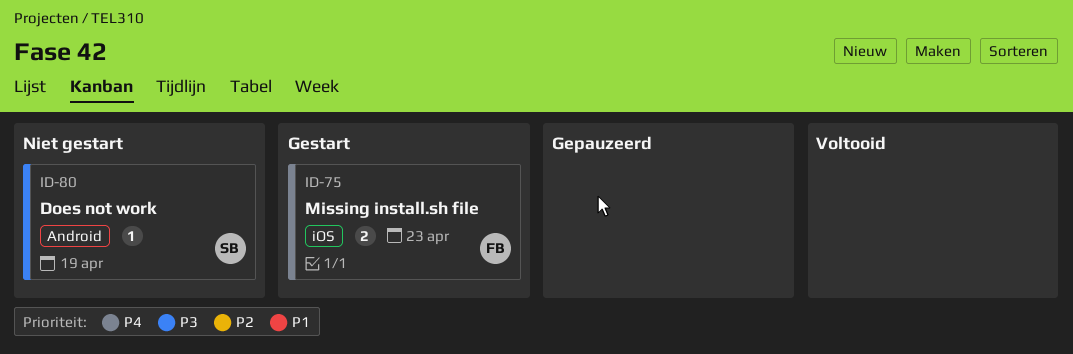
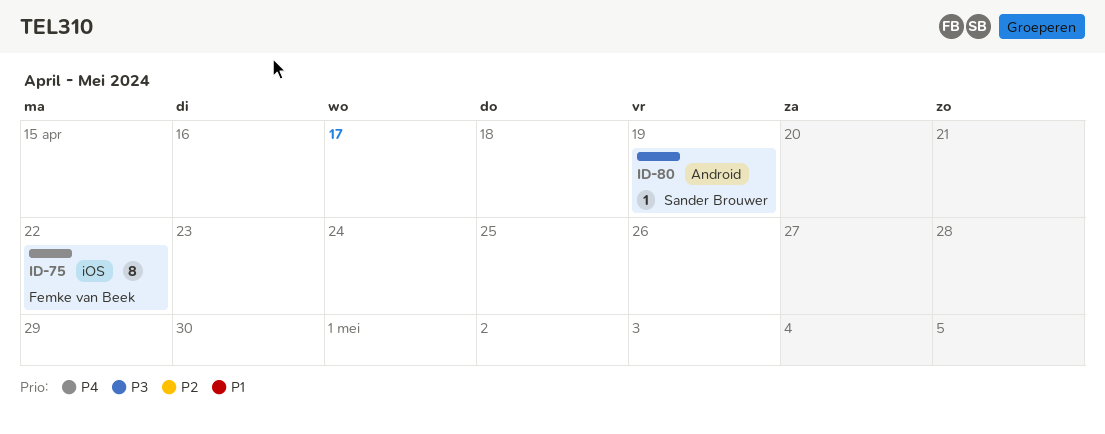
ID-75, estimate: 2 -> 8
ID-75, due: Apr 23 -> Apr 22

